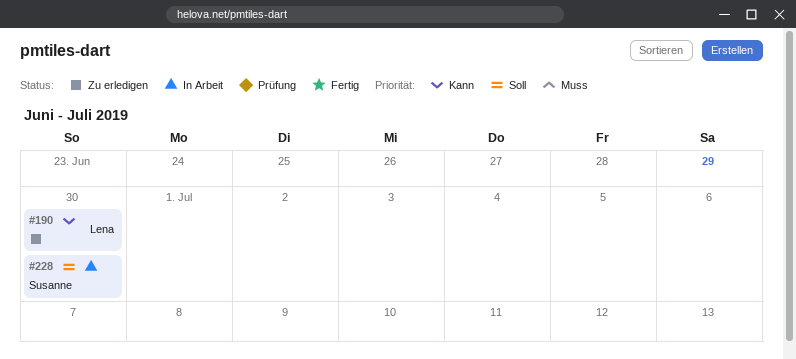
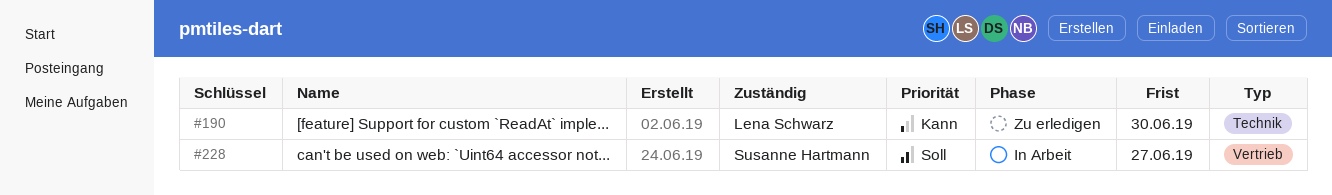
#228, due: Jun 30 -> Jun 27

